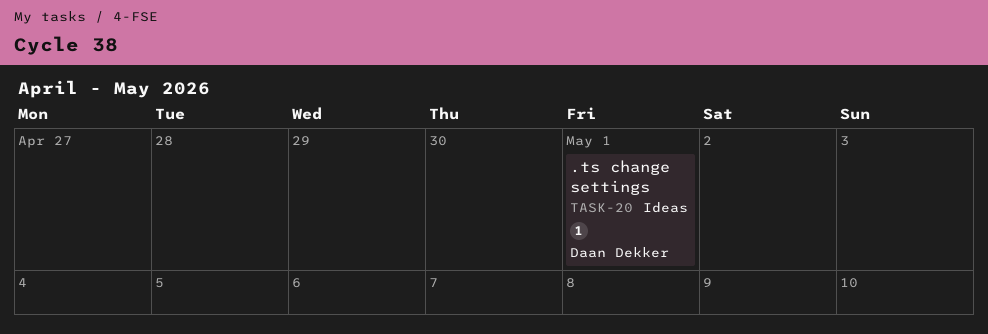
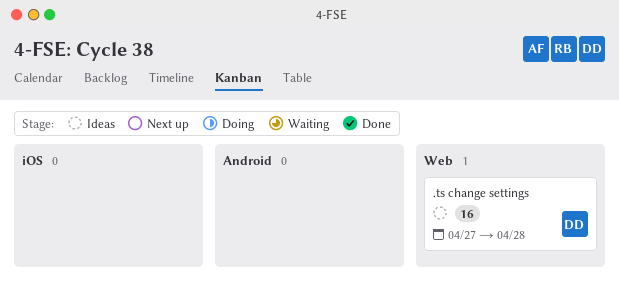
.ts change settings, estimate: 1 -> 16
.ts change settings, due: May 1 -> Apr 28

